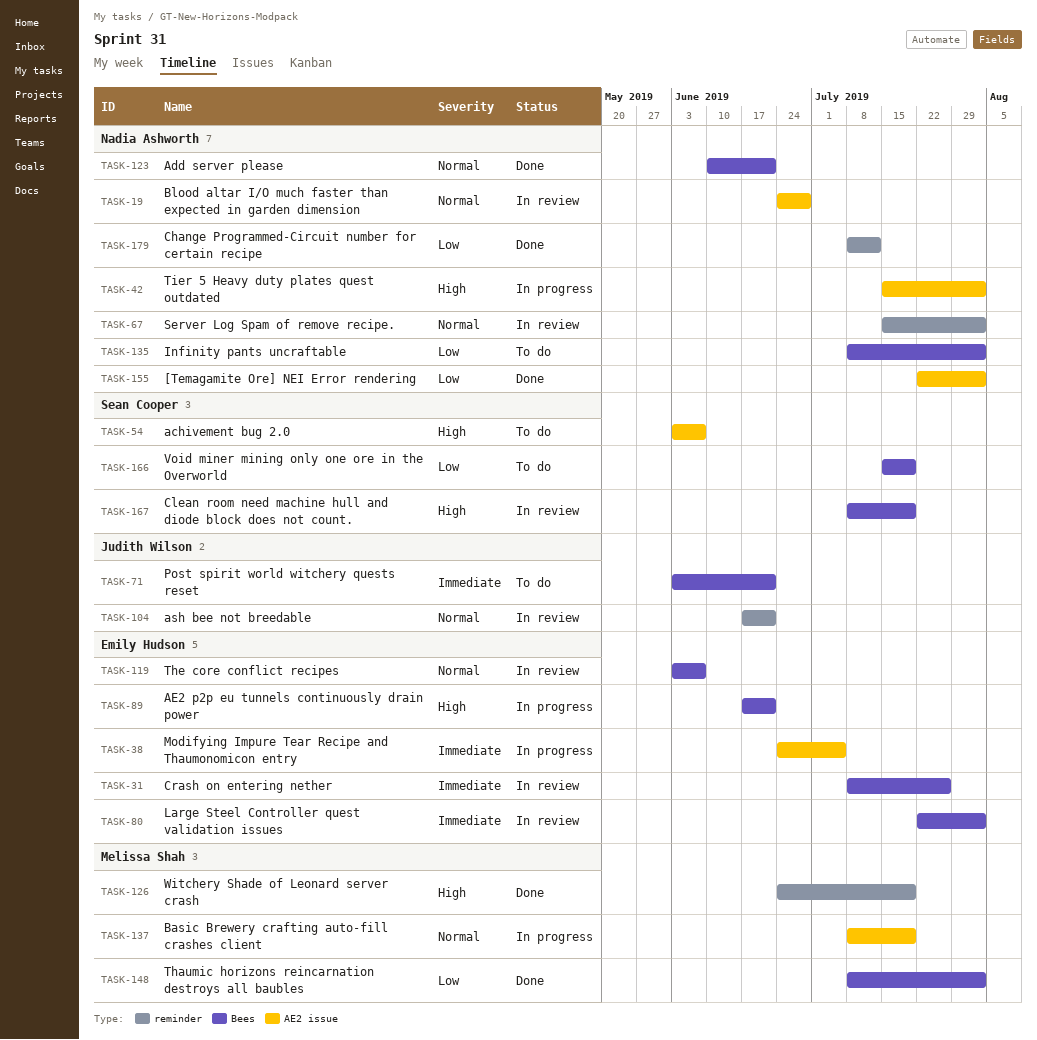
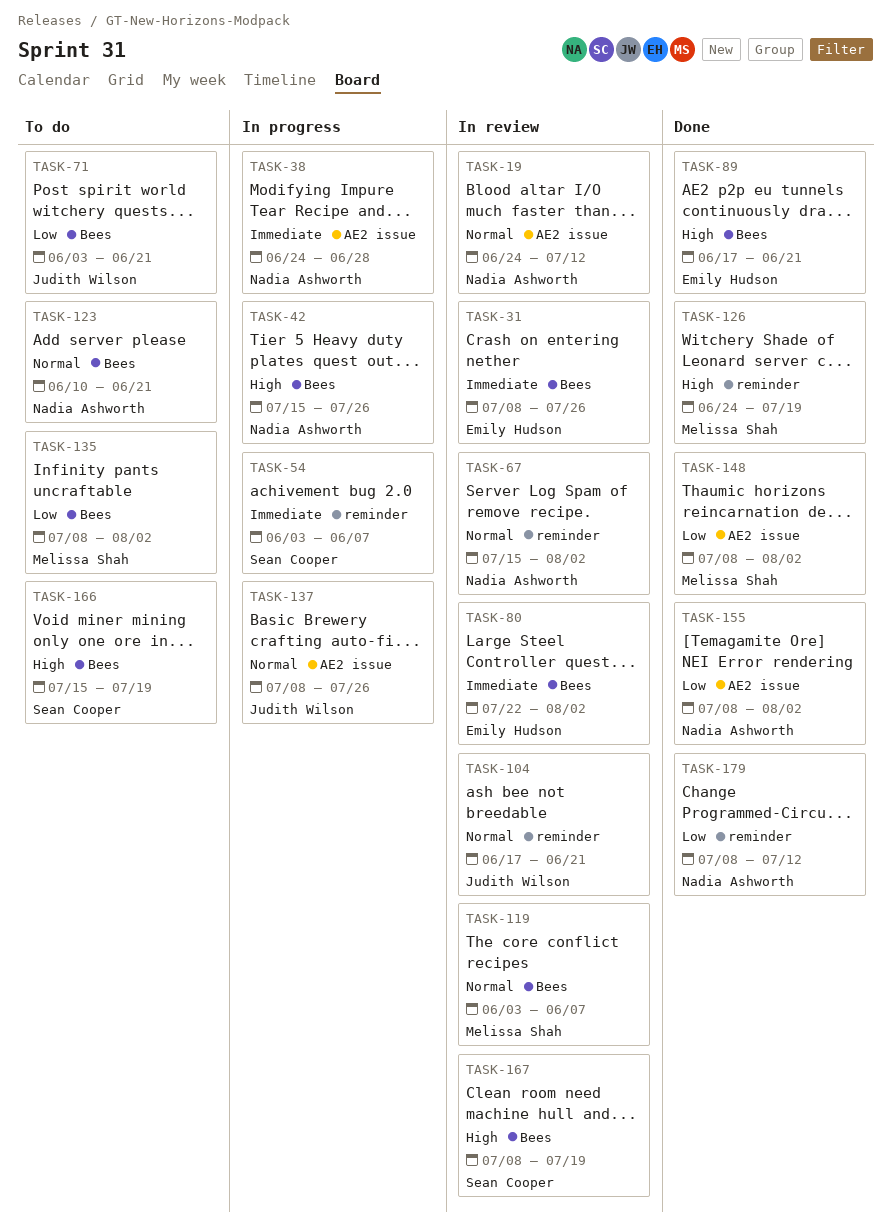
TASK-19, due: Jun 28 -> Jul 12
TASK-38, owner: Emily Hudson -> Nadia Ashworth
TASK-38, due: Jul 5 -> Jun 28
TASK-42, label: AE2 issue -> Bees
TASK-42, due: Aug 2 -> Jul 26
TASK-54, status: To do -> In progress
TASK-54, priority: High -> Immediate
TASK-54, label: AE2 issue -> reminder
TASK-71, priority: Immediate -> Low
TASK-89, status: In progress -> Done
TASK-119, owner: Emily Hudson -> Melissa Shah
TASK-123, status: Done -> To do
TASK-135, owner: Nadia Ashworth -> Melissa Shah
TASK-137, owner: Melissa Shah -> Judith Wilson
TASK-137, due: Jul 19 -> Jul 26
TASK-148, label: Bees -> AE2 issue
TASK-155, start: Jul 22 -> Jul 8
TASK-166, priority: Low -> High

